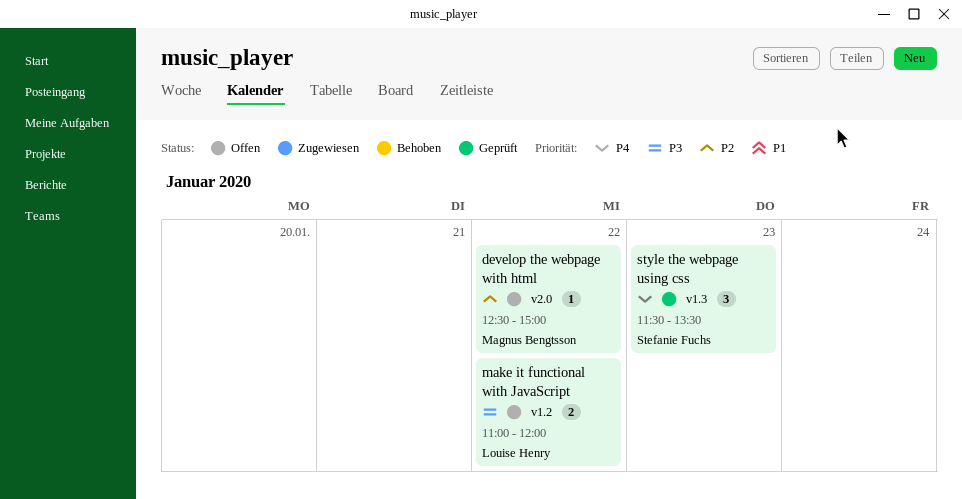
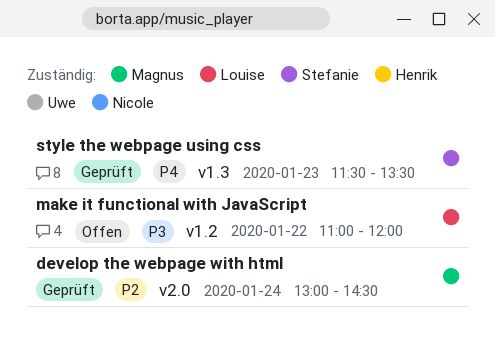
develop the webpage with html, status: Offen -> Geprüft
develop the webpage with html, day: Jan 22 -> Jan 24
develop the webpage with html, begins: 12:30 -> 13:00
develop the webpage with html, ends: 15:00 -> 14:30

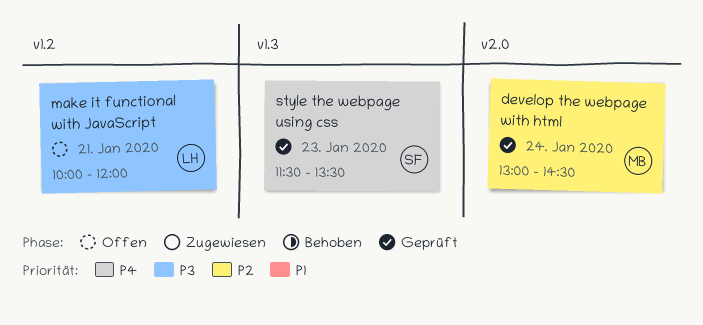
make it functional with JavaScript, day: Jan 22 -> Jan 21
make it functional with JavaScript, begins: 11:00 -> 10:00

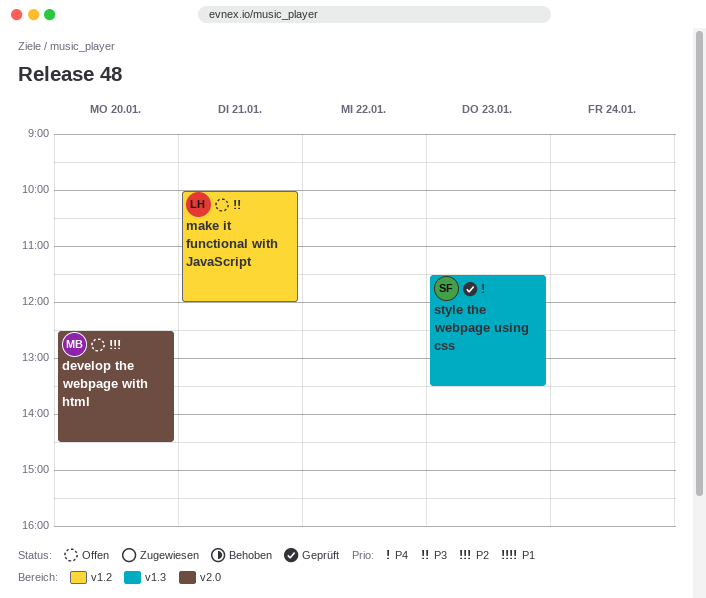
develop the webpage with html, status: Geprüft -> Offen
develop the webpage with html, day: Jan 24 -> Jan 20
develop the webpage with html, begins: 13:00 -> 12:30

